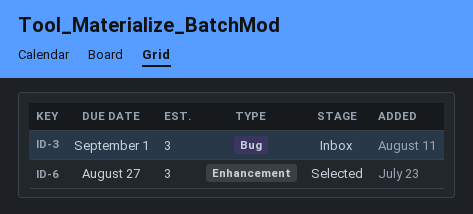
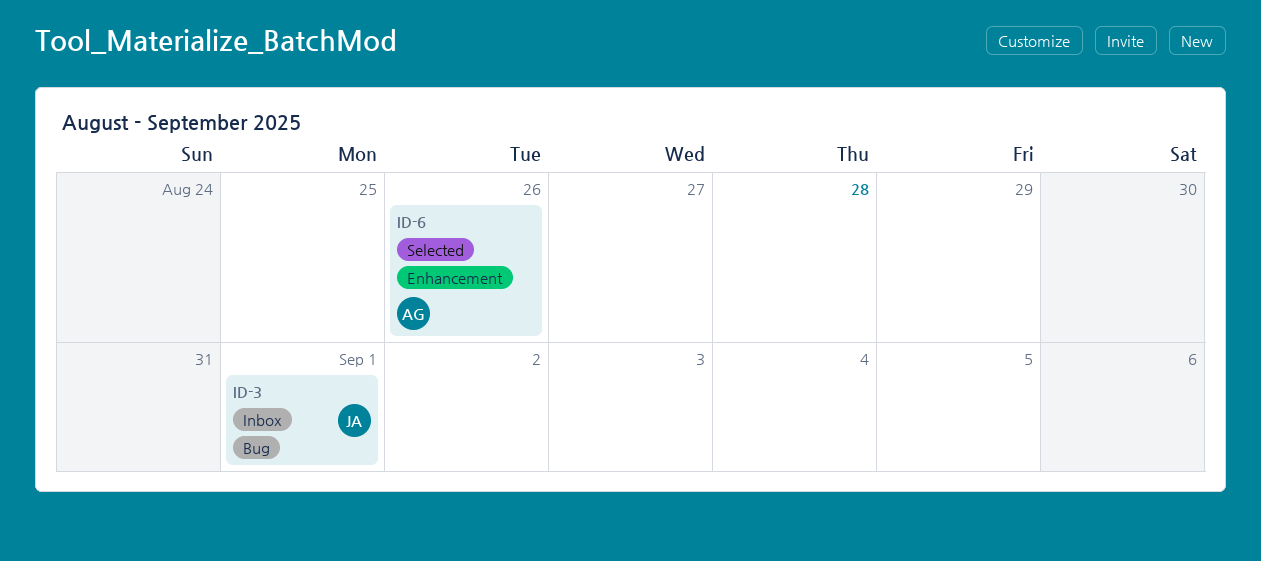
ID-6, due: Aug 27 -> Aug 26

